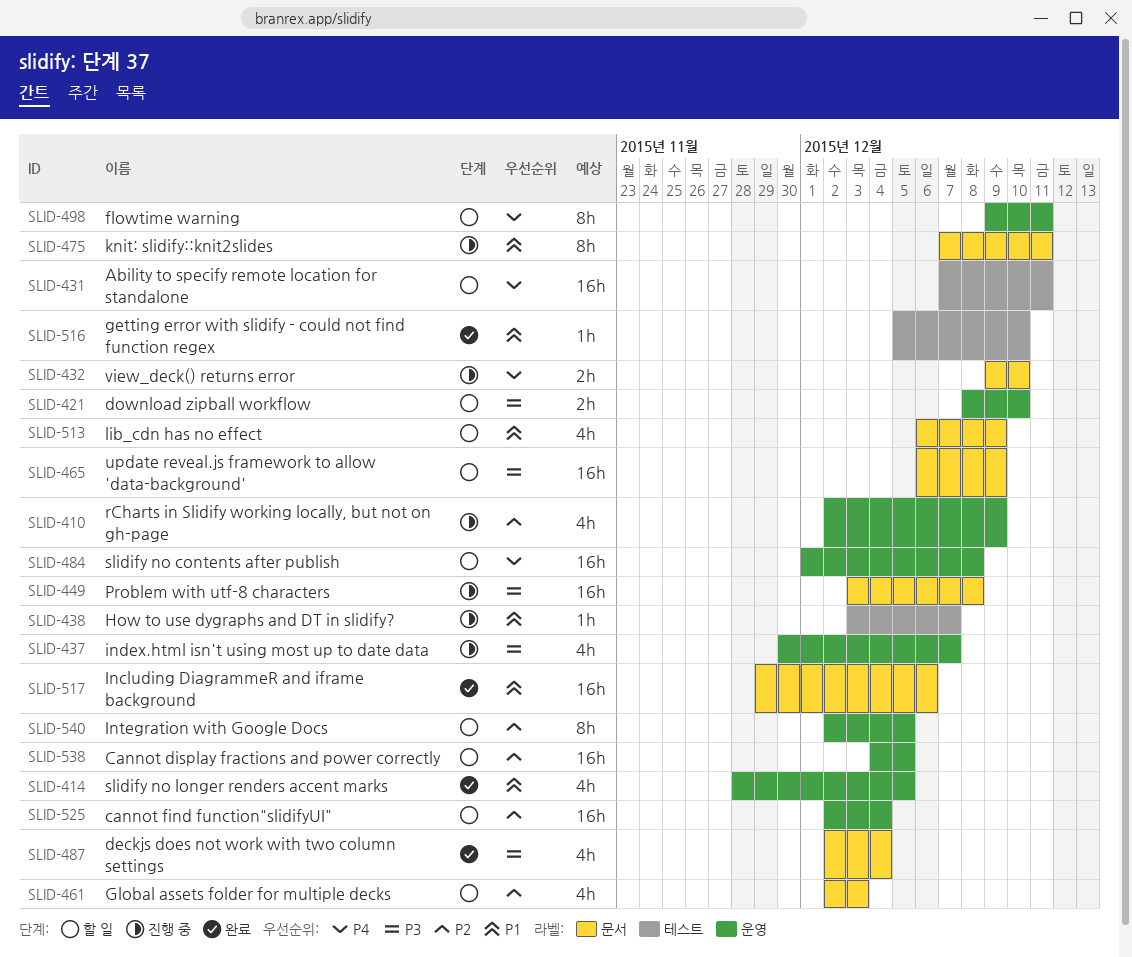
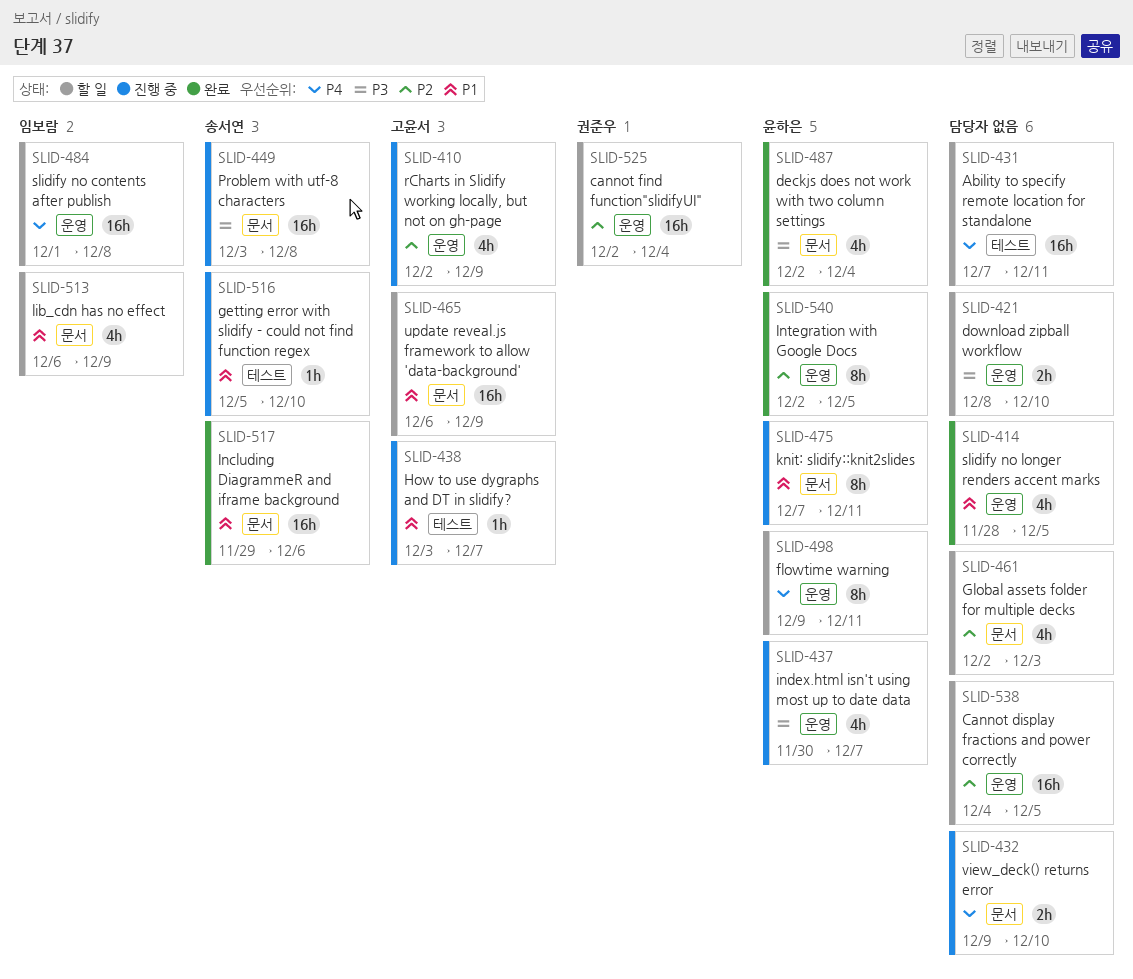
SLID-465, priority: P3 -> P1
SLID-516, status: 완료 -> 진행 중
SLID-540, status: 할 일 -> 완료

